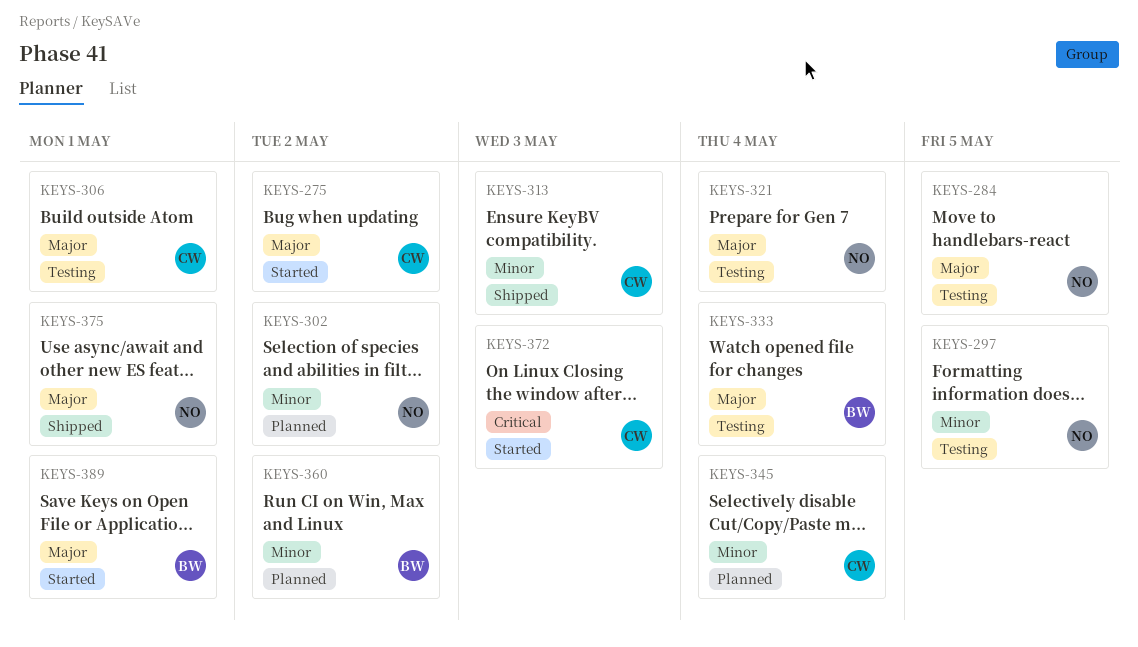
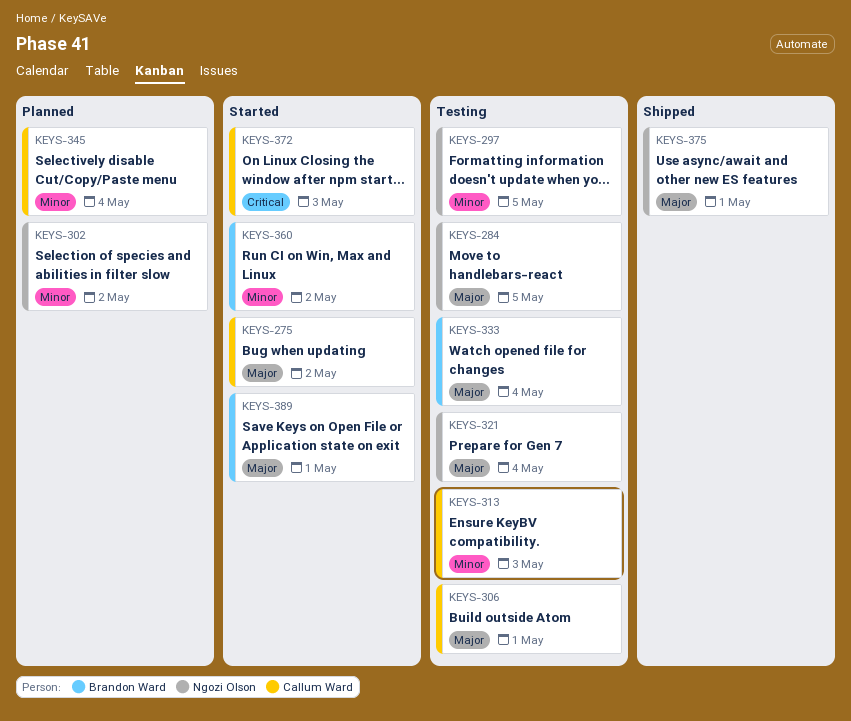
KEYS-313, status: Shipped -> Testing
KEYS-360, status: Planned -> Started

